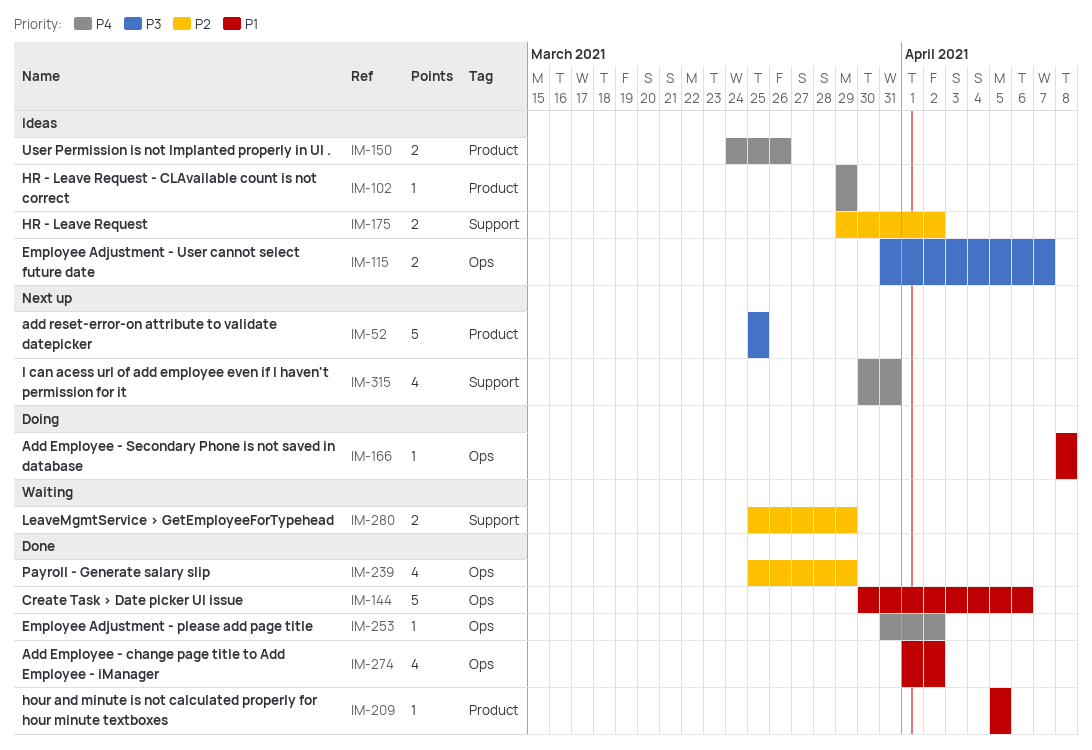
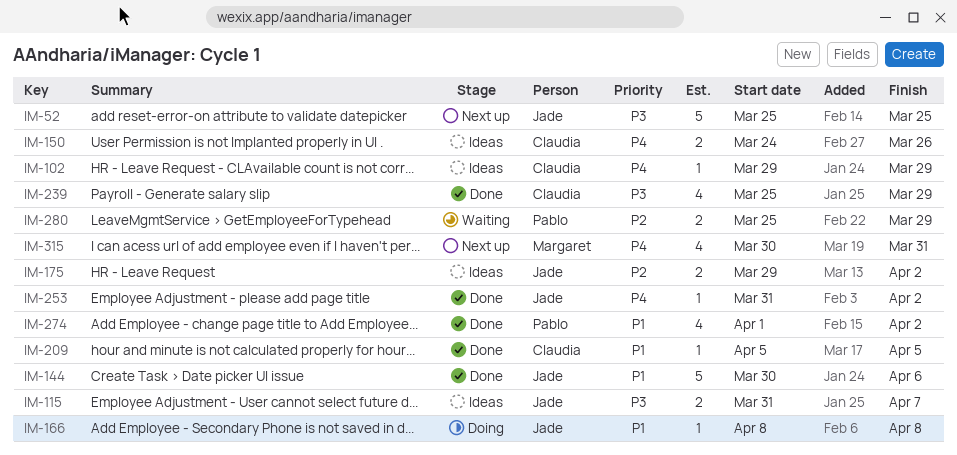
IM-239, priority: P2 -> P3

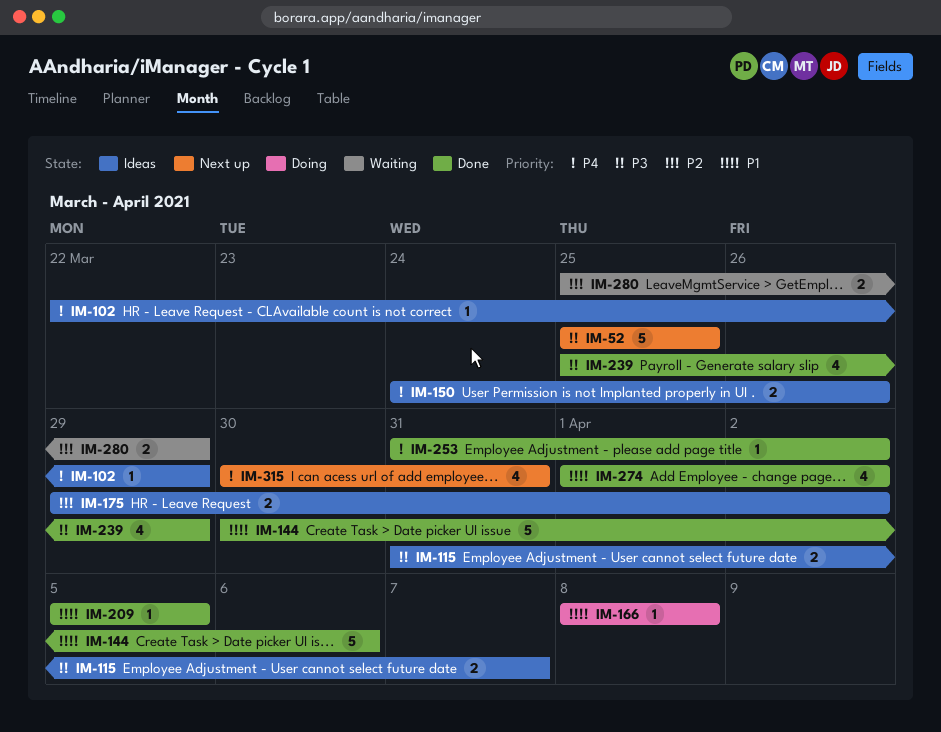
IM-102, start: Mar 29 -> Mar 22

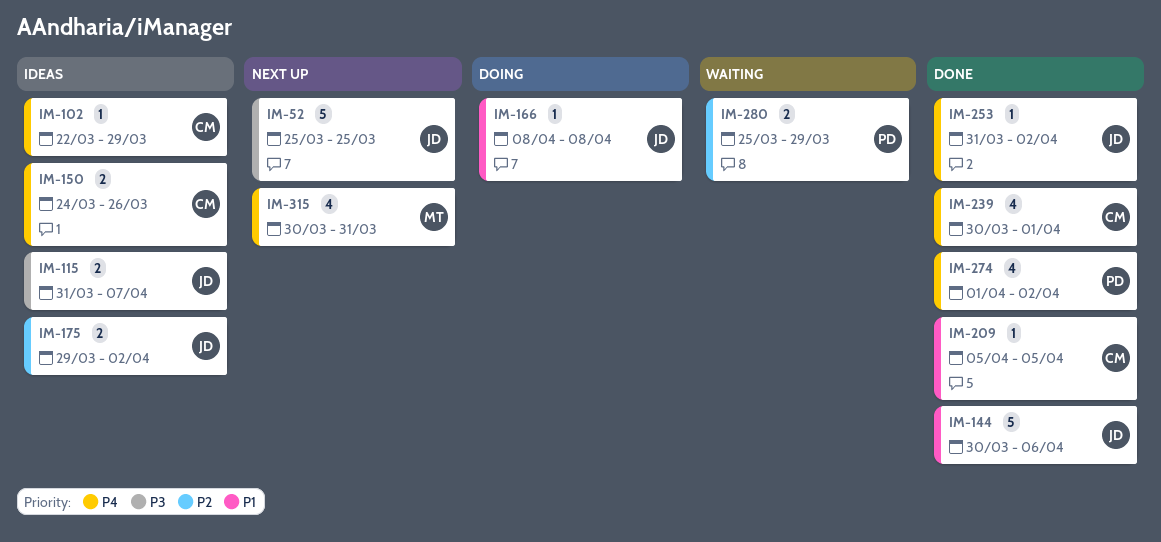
IM-239, priority: P3 -> P4
IM-239, start: Mar 25 -> Mar 30
IM-239, due: Mar 29 -> Apr 1
IM-274, priority: P1 -> P4

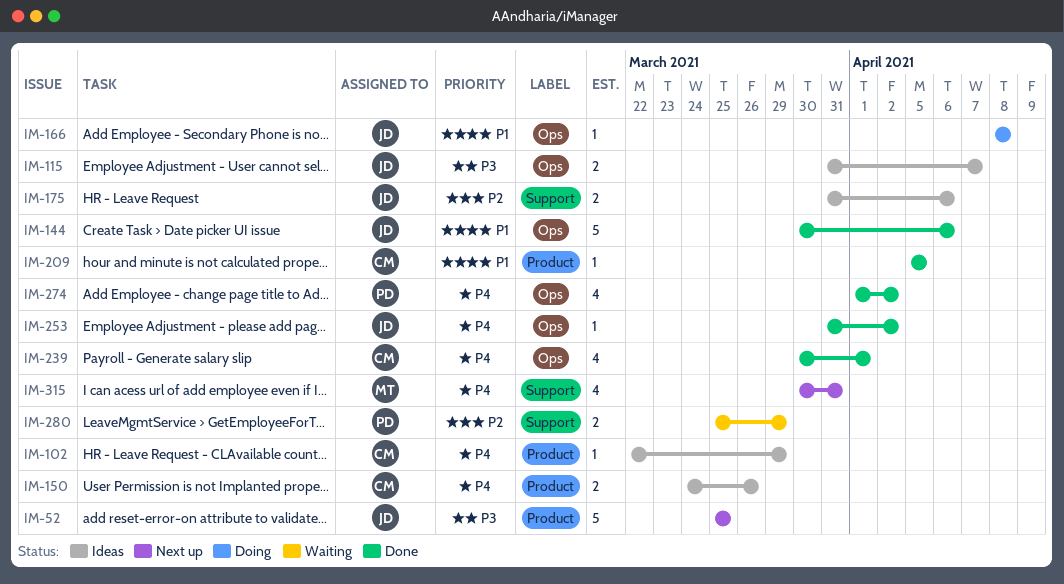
IM-175, start: Mar 29 -> Mar 31
IM-175, due: Apr 2 -> Apr 6

